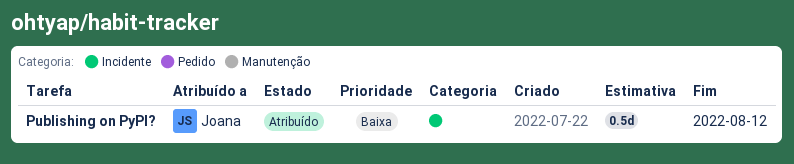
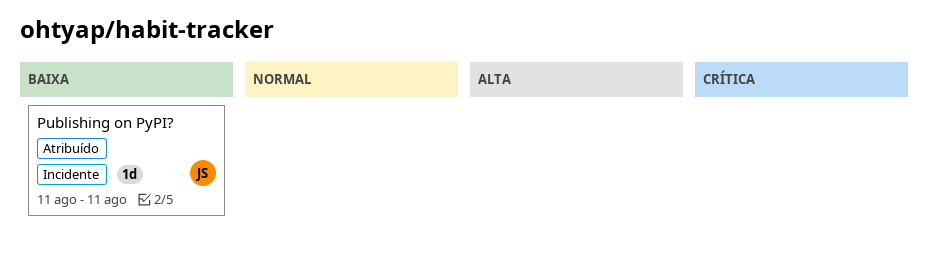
Publishing on PyPI?, estimate: 0.5d -> 1d
Publishing on PyPI?, due: Aug 12 -> Aug 11

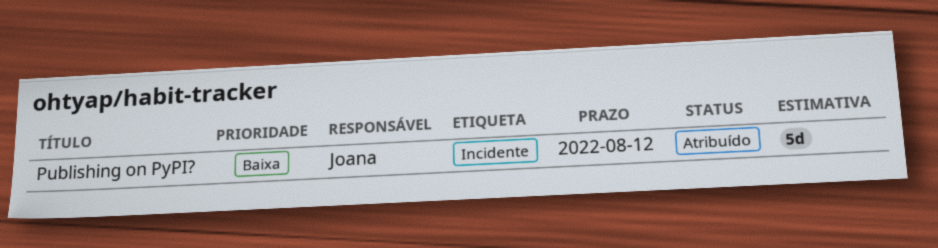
Publishing on PyPI?, estimate: 1d -> 5d
Publishing on PyPI?, due: Aug 11 -> Aug 12

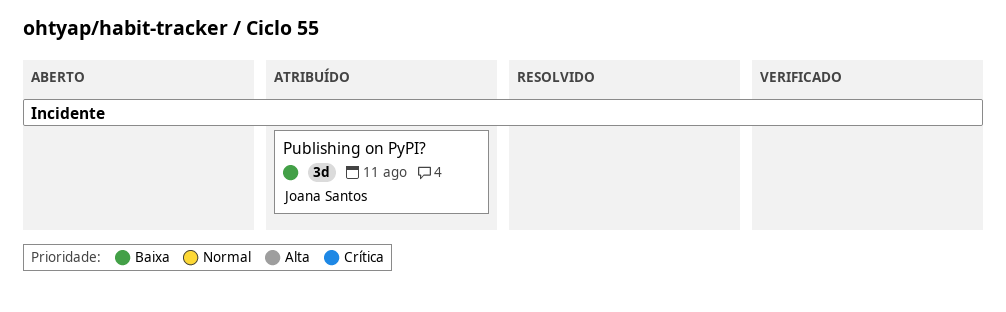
Publishing on PyPI?, estimate: 5d -> 3d
Publishing on PyPI?, due: Aug 12 -> Aug 11

